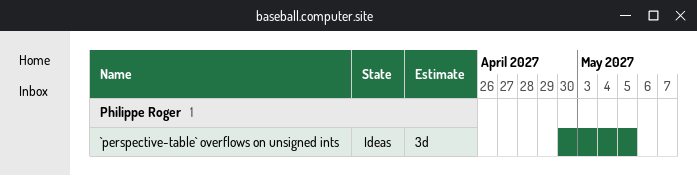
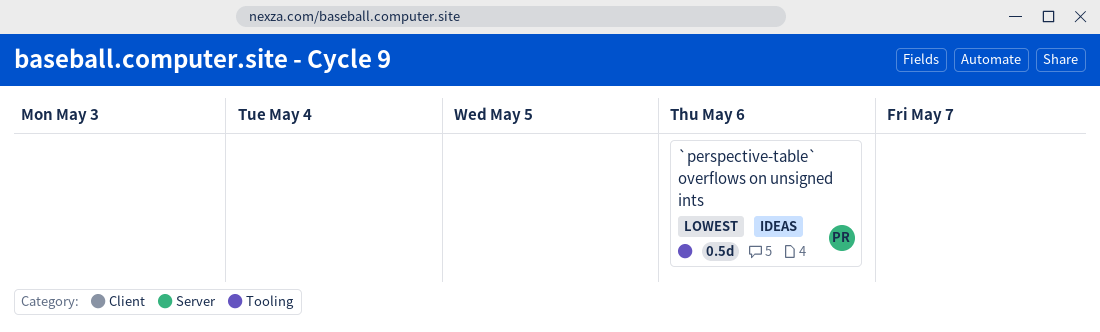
`perspective-table` overflows on unsigned ints, estimate: 3d -> 0.5d
`perspective-table` overflows on unsigned ints, due: May 5 -> May 6

